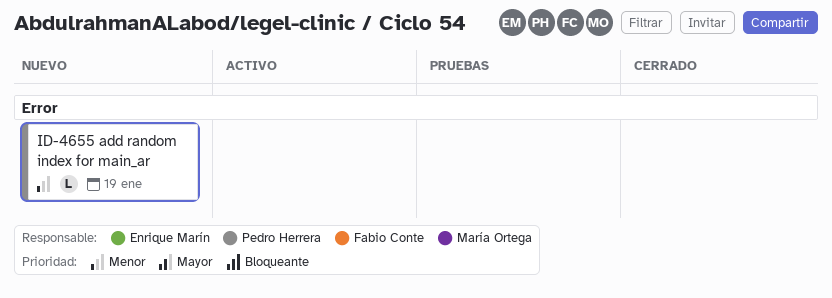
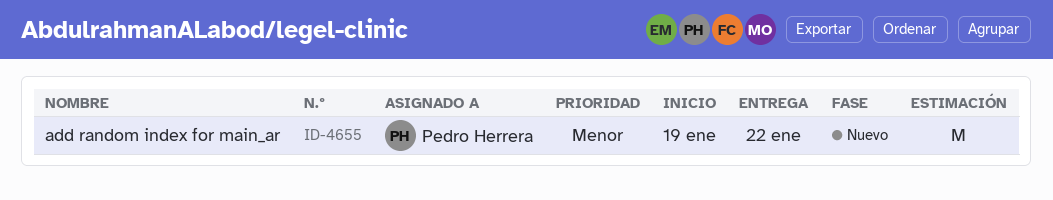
ID-4655, estimate: L -> M
ID-4655, due: Jan 19 -> Jan 22

